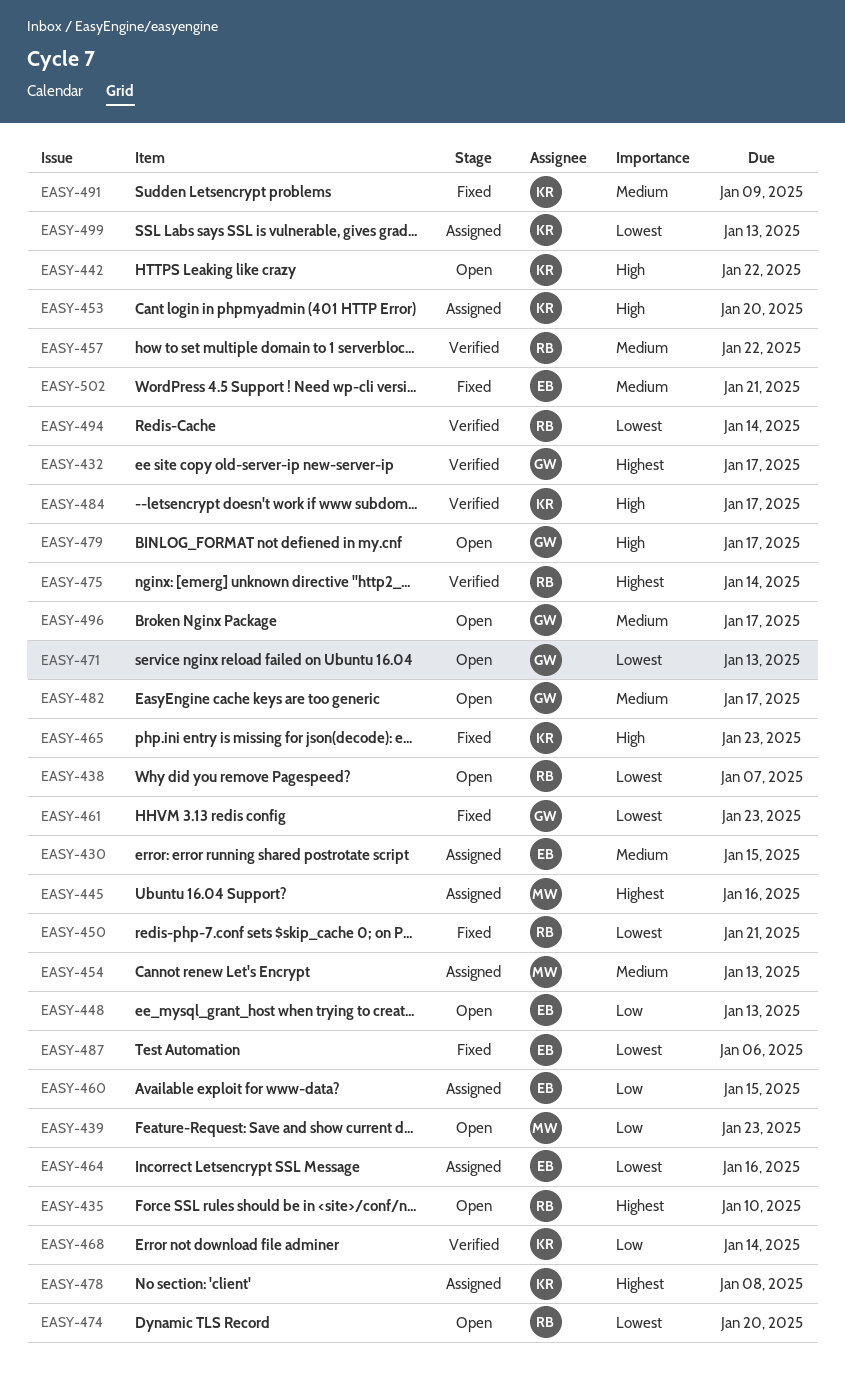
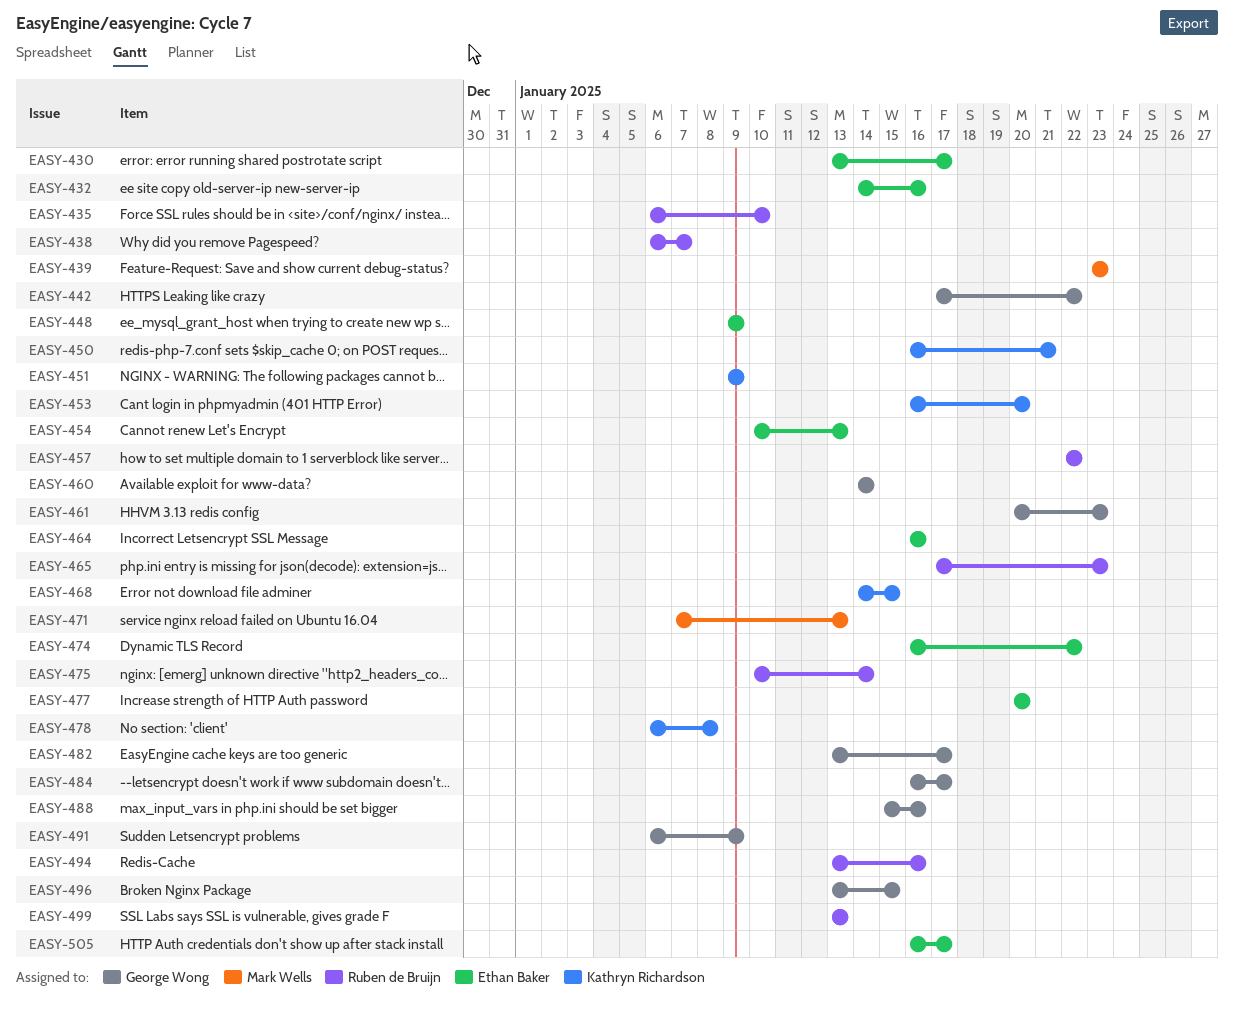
EASY-430, due: Jan 15 -> Jan 17
EASY-432, owner: George Wong -> Ethan Baker
EASY-432, due: Jan 17 -> Jan 16
EASY-442, owner: Kathryn Richardson -> George Wong
EASY-445: present -> none
EASY-448, due: Jan 13 -> Jan 9
EASY-450, owner: Ruben de Bruijn -> Kathryn Richardson
EASY-451: none -> present
EASY-454, owner: Mark Wells -> Ethan Baker
EASY-460, owner: Ethan Baker -> George Wong
EASY-460, due: Jan 15 -> Jan 14
EASY-465, owner: Kathryn Richardson -> Ruben de Bruijn
EASY-468, due: Jan 14 -> Jan 15
EASY-471, owner: George Wong -> Mark Wells
EASY-474, owner: Ruben de Bruijn -> Ethan Baker
EASY-474, due: Jan 20 -> Jan 22
EASY-477: none -> present
EASY-479: present -> none
EASY-484, owner: Kathryn Richardson -> George Wong
EASY-487: present -> none
EASY-488: none -> present
EASY-491, owner: Kathryn Richardson -> George Wong
EASY-494, due: Jan 14 -> Jan 16
EASY-496, due: Jan 17 -> Jan 15
EASY-499, owner: Kathryn Richardson -> Ruben de Bruijn
EASY-502: present -> none
EASY-505: none -> present

